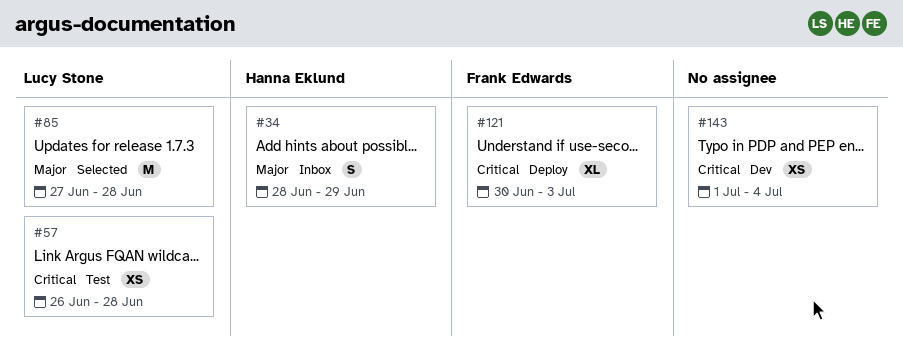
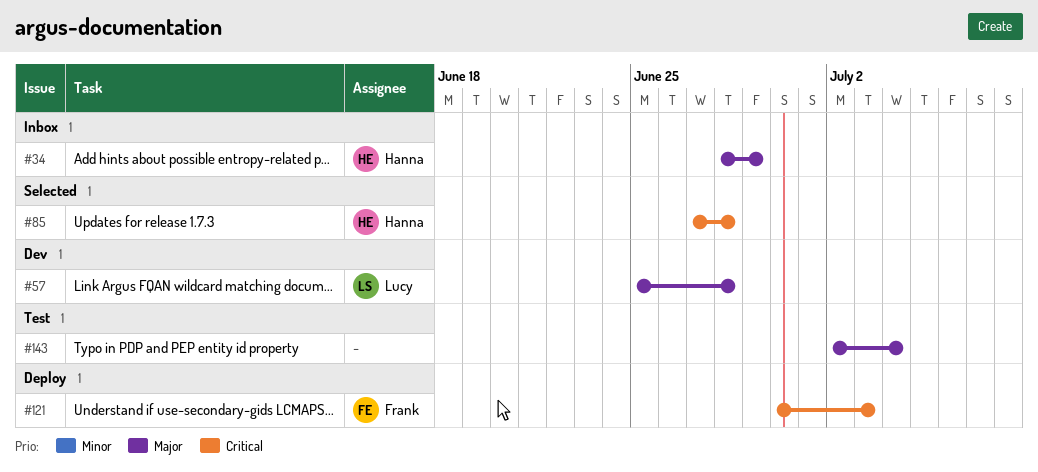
#57, status: Test -> Dev
#57, priority: Critical -> Major
#57, start: Jun 26 -> Jun 25
#85, owner: Lucy Stone -> Hanna Eklund
#85, priority: Major -> Critical
#143, status: Dev -> Test
#143, priority: Critical -> Major
#143, start: Jul 1 -> Jul 2

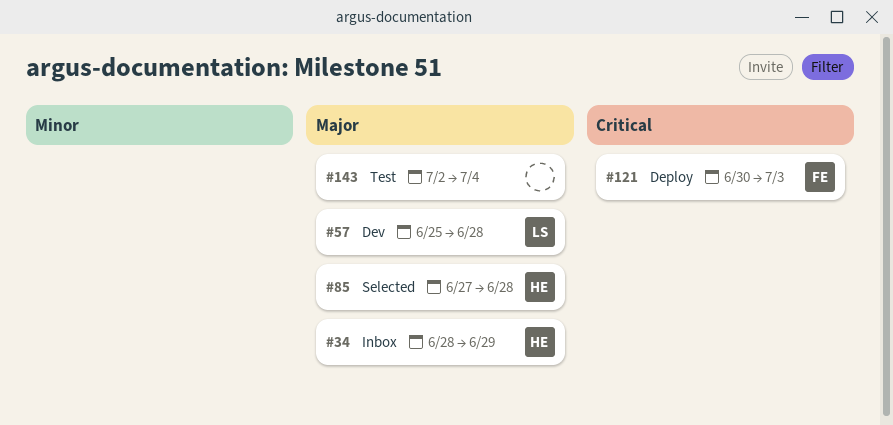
#85, priority: Critical -> Major

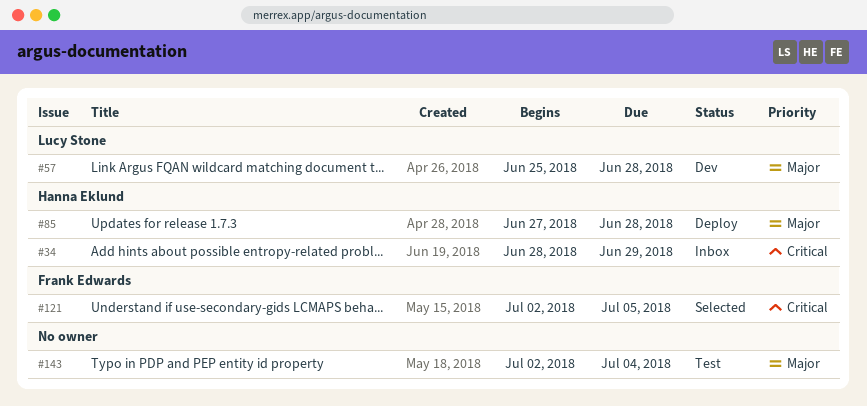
#34, priority: Major -> Critical
#85, status: Selected -> Deploy
#121, status: Deploy -> Selected
#121, start: Jun 30 -> Jul 2
#121, due: Jul 3 -> Jul 5

